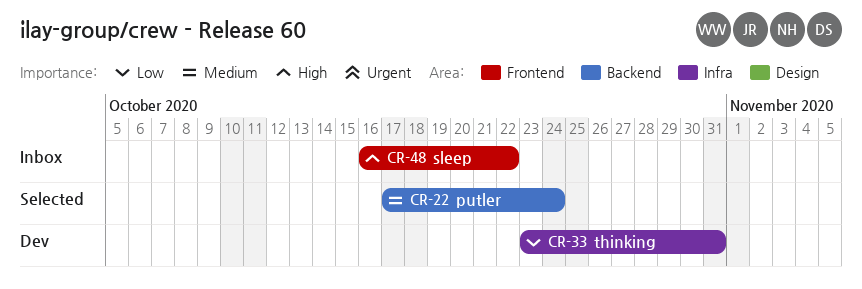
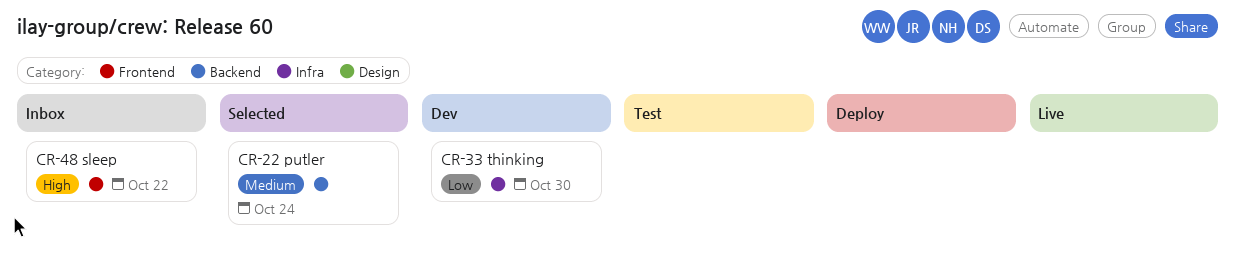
CR-33, due: Oct 31 -> Oct 30

